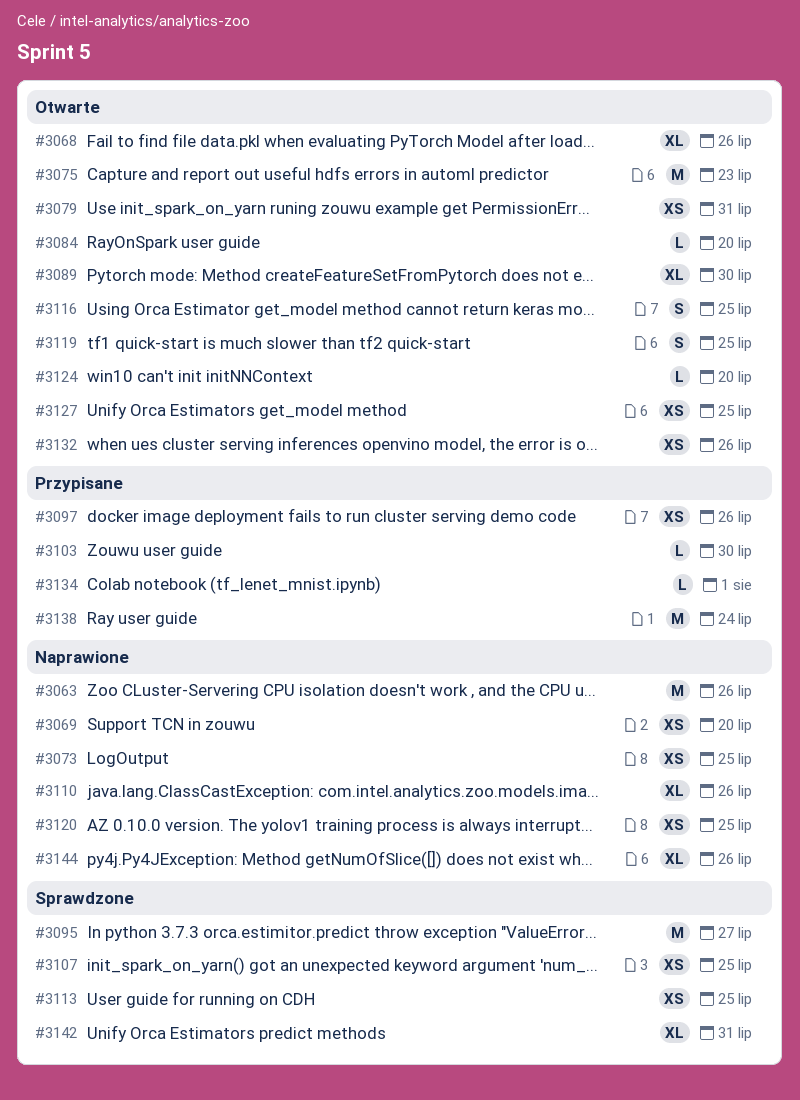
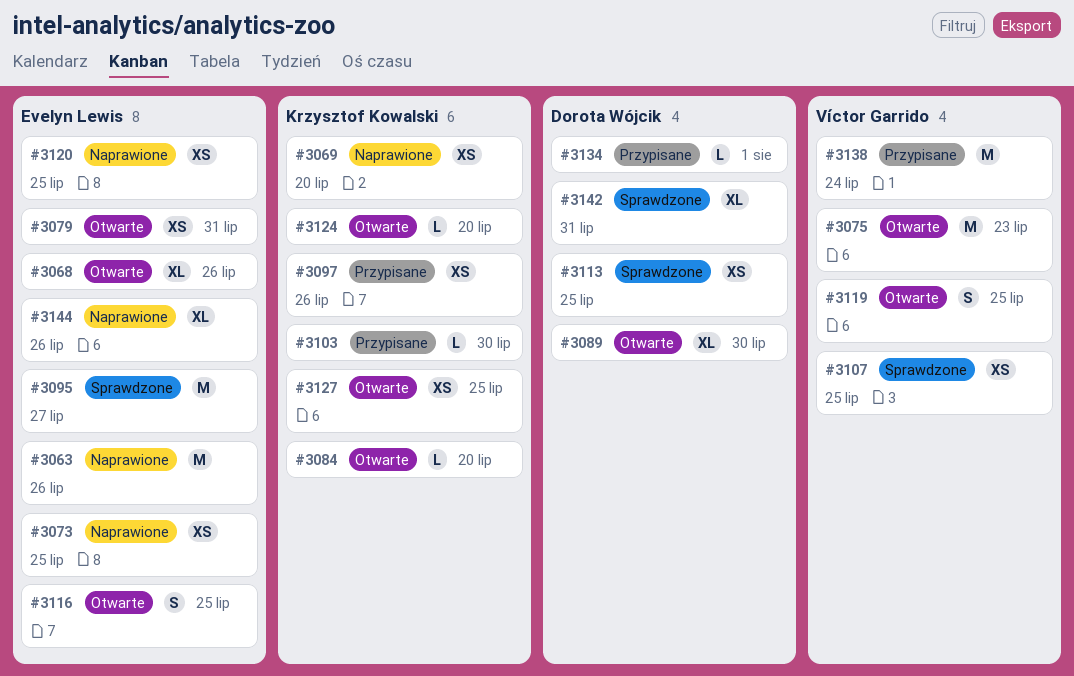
#3110: present -> none
#3132: present -> none

